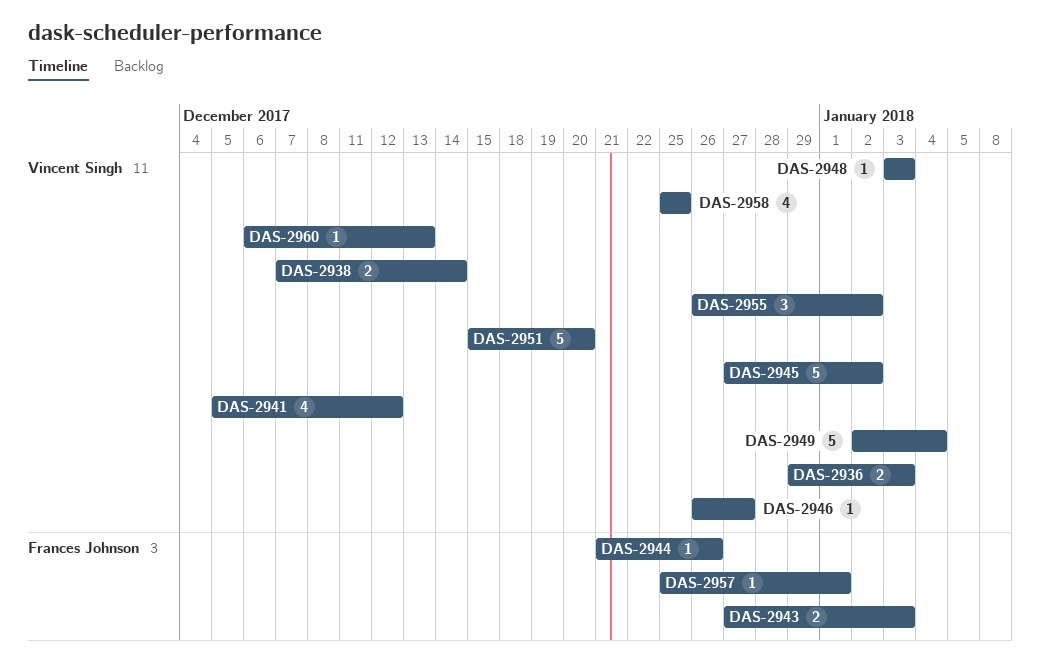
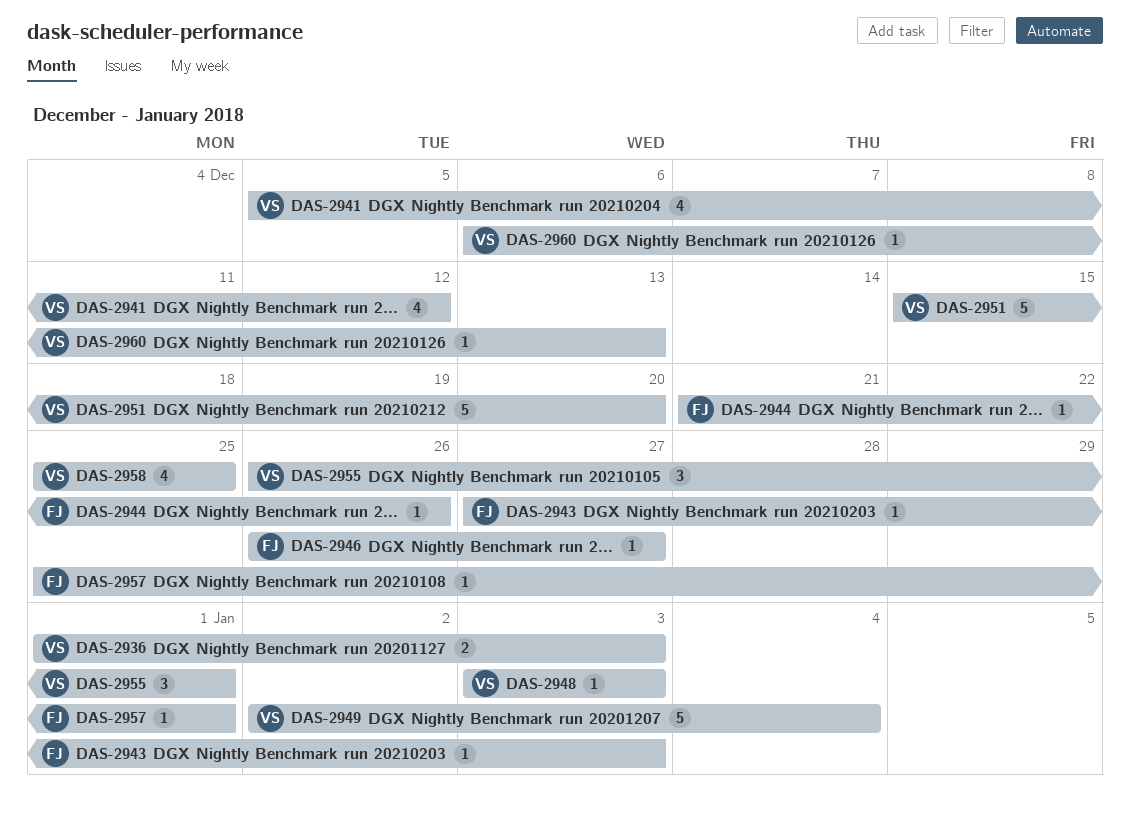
DAS-2936, start: Dec 29 -> Jan 1
DAS-2938: present -> none
DAS-2943, estimate: 2 -> 1
DAS-2945: present -> none
DAS-2946, owner: Vincent Singh -> Frances Johnson
DAS-2955, due: Jan 2 -> Jan 1

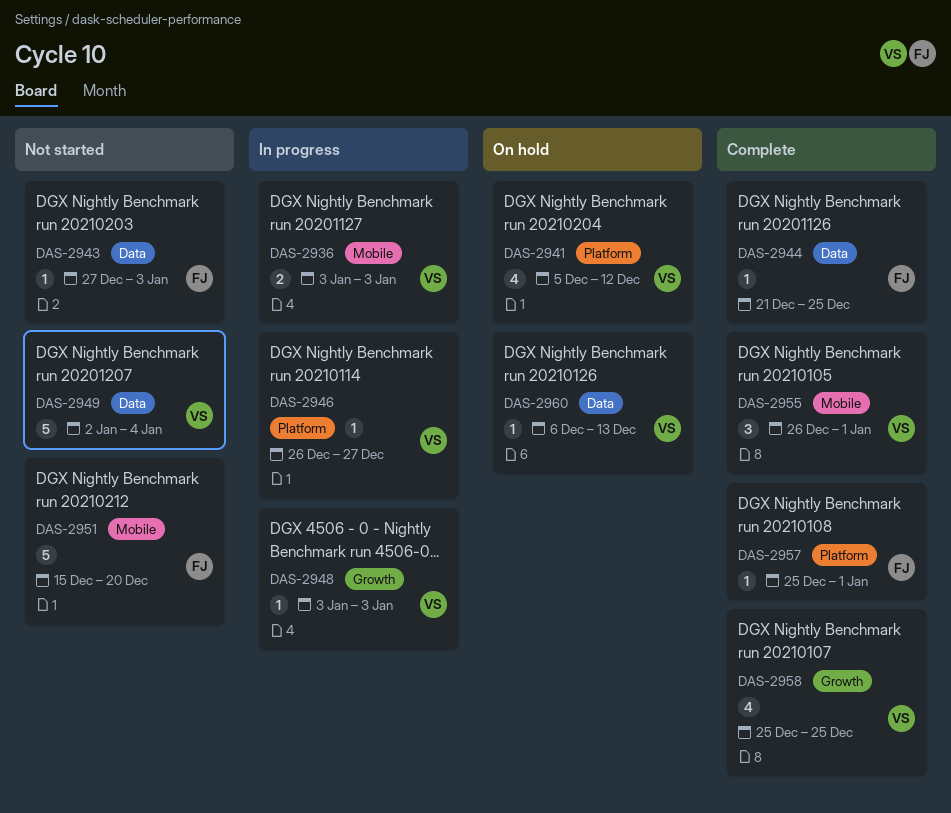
DAS-2936, start: Jan 1 -> Jan 3
DAS-2944, due: Dec 26 -> Dec 25
DAS-2946, owner: FJ -> VS
DAS-2951, owner: VS -> FJ

